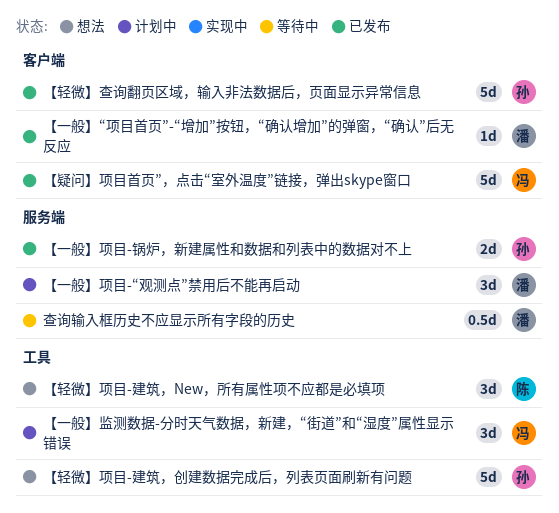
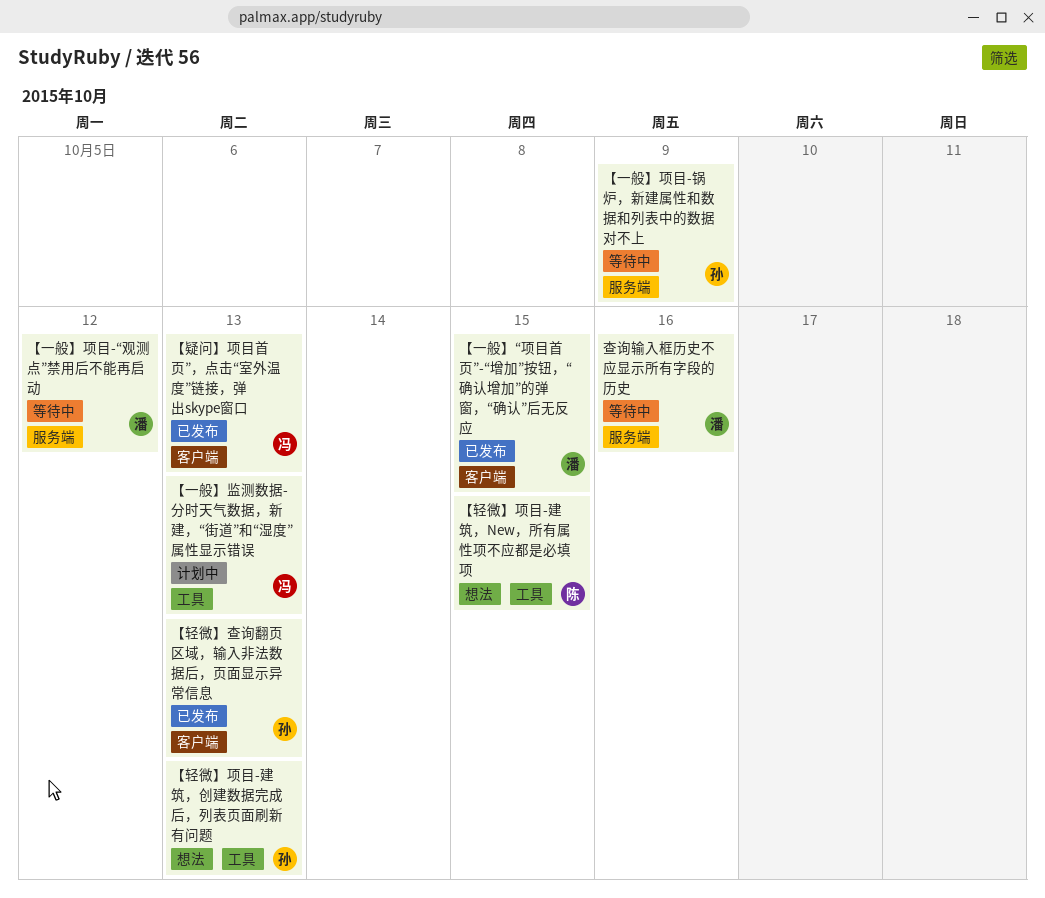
【一般】项目-“观测点”禁用后不能再启动, status: 计划中 -> 等待中
【一般】项目-锅炉，新建属性和数据和列表中的数据对不上, status: 已发布 -> 等待中

